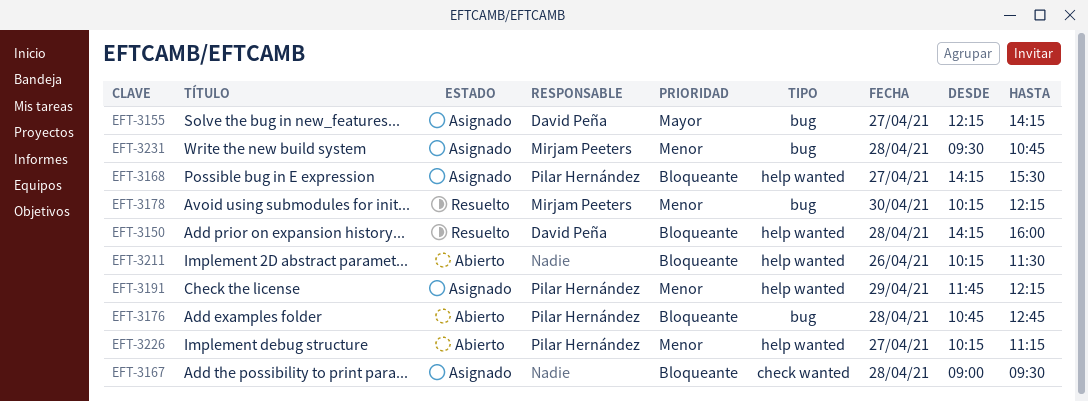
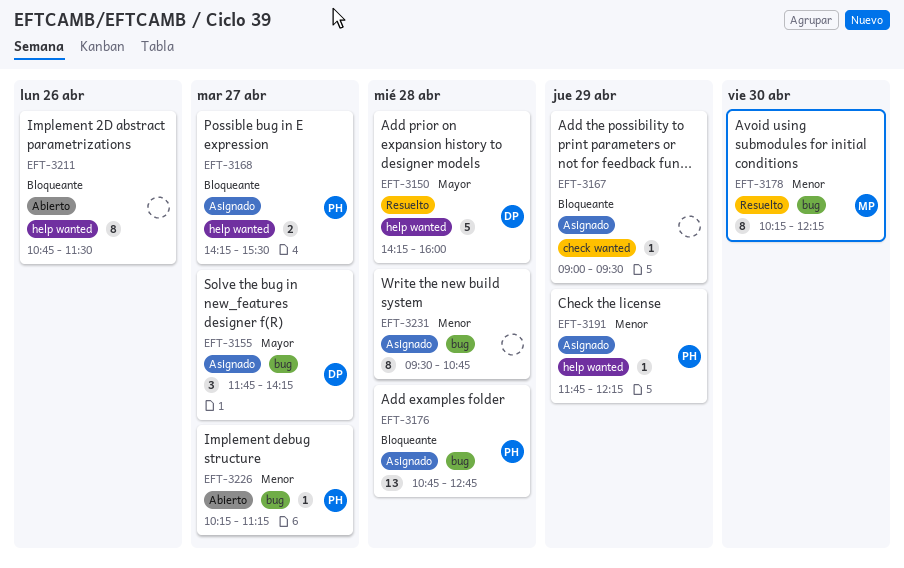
EFT-3150, priority: Bloqueante -> Mayor
EFT-3155, begins: 12:15 -> 11:45
EFT-3167, day: Apr 28 -> Apr 29
EFT-3176, status: Abierto -> Asignado
EFT-3211, begins: 10:15 -> 10:45
EFT-3226, label: help wanted -> bug
EFT-3231, owner: Mirjam Peeters -> none

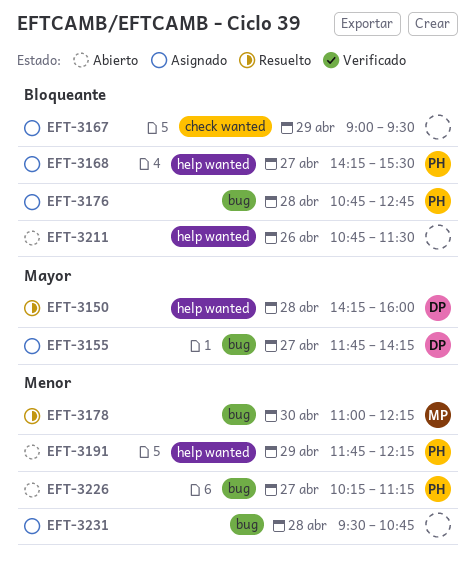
EFT-3178, begins: 10:15 -> 11:00
EFT-3191, status: Asignado -> Abierto

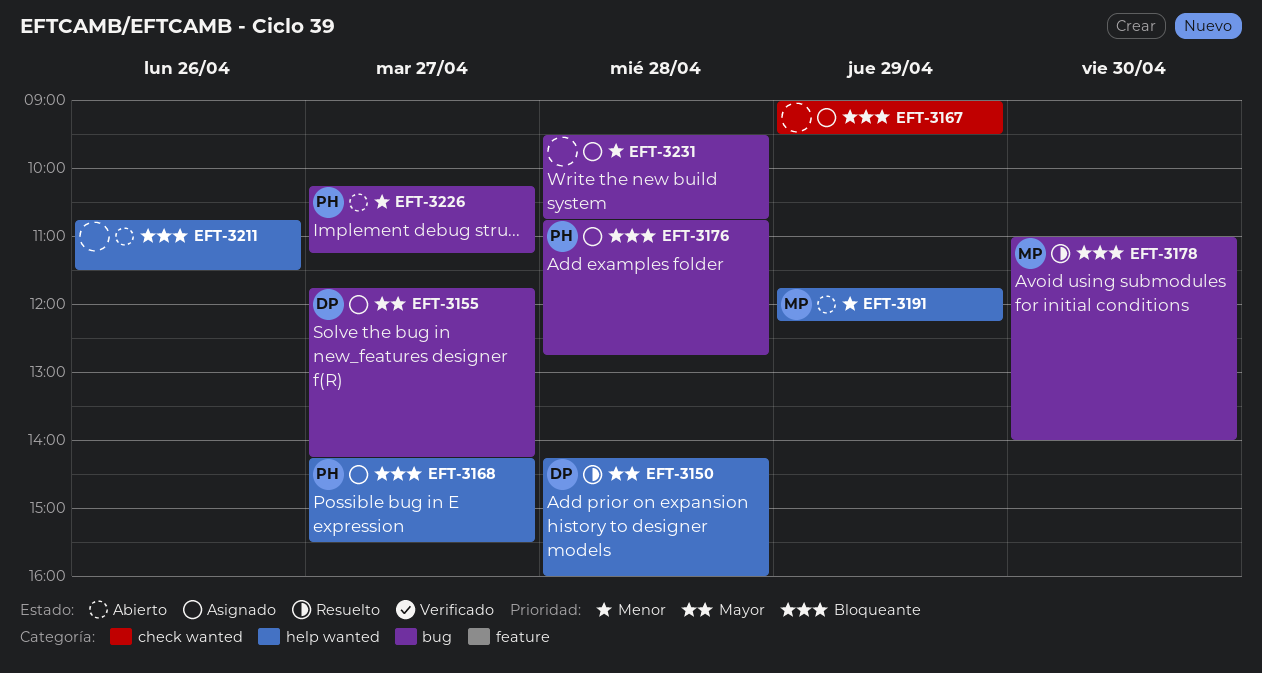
EFT-3178, priority: Menor -> Bloqueante
EFT-3178, ends: 12:15 -> 14:00
EFT-3191, owner: PH -> MP

